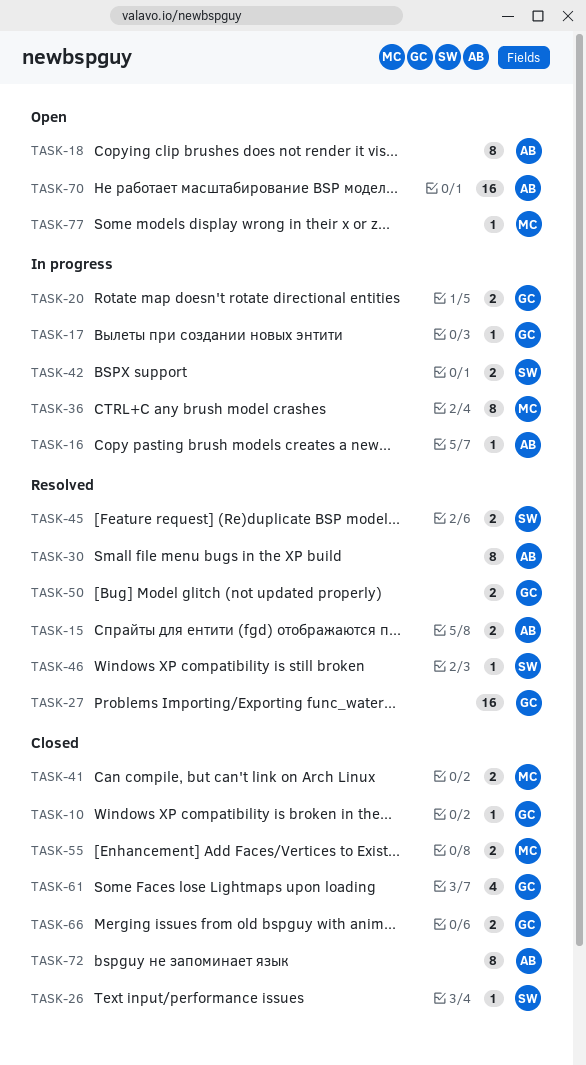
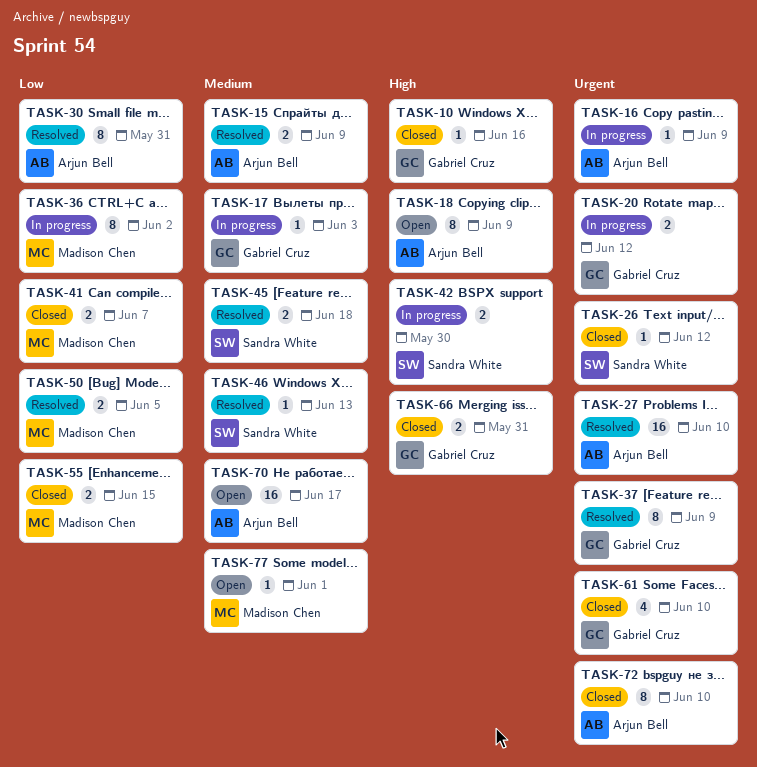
TASK-27, owner: Gabriel Cruz -> Arjun Bell
TASK-37: none -> present
TASK-50, owner: Gabriel Cruz -> Madison Chen

